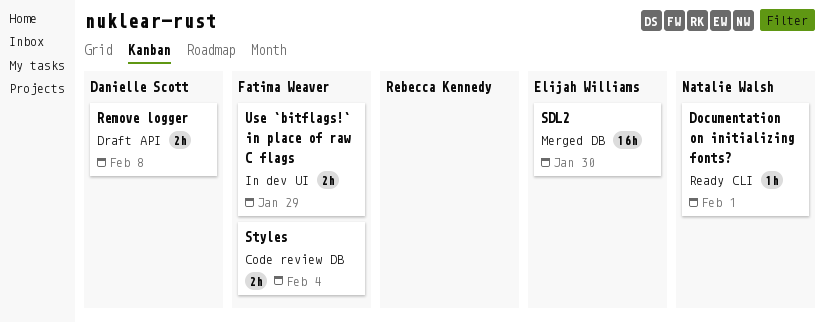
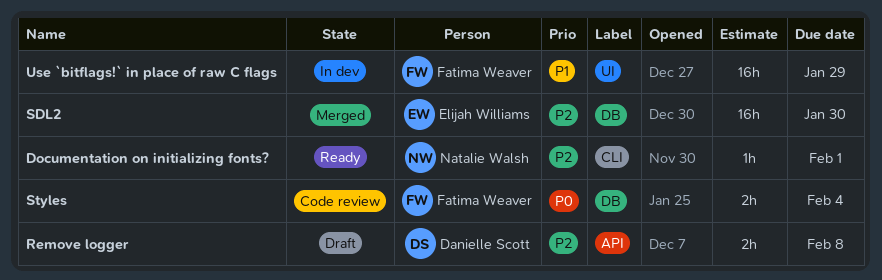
Use `bitflags!` in place of raw C flags, estimate: 2h -> 16h

